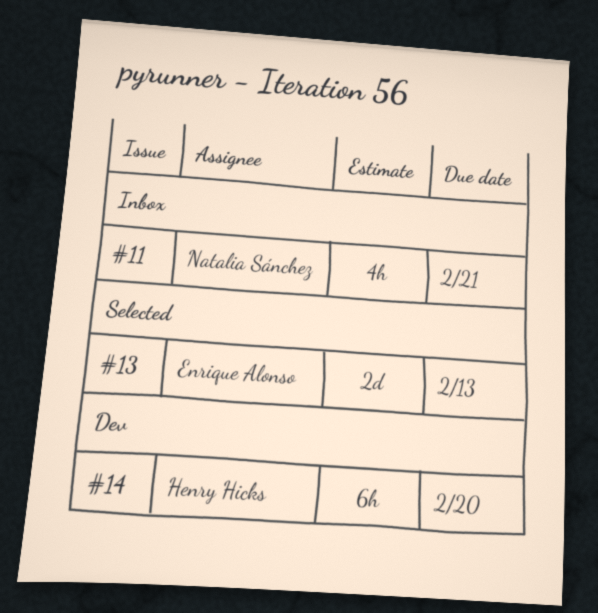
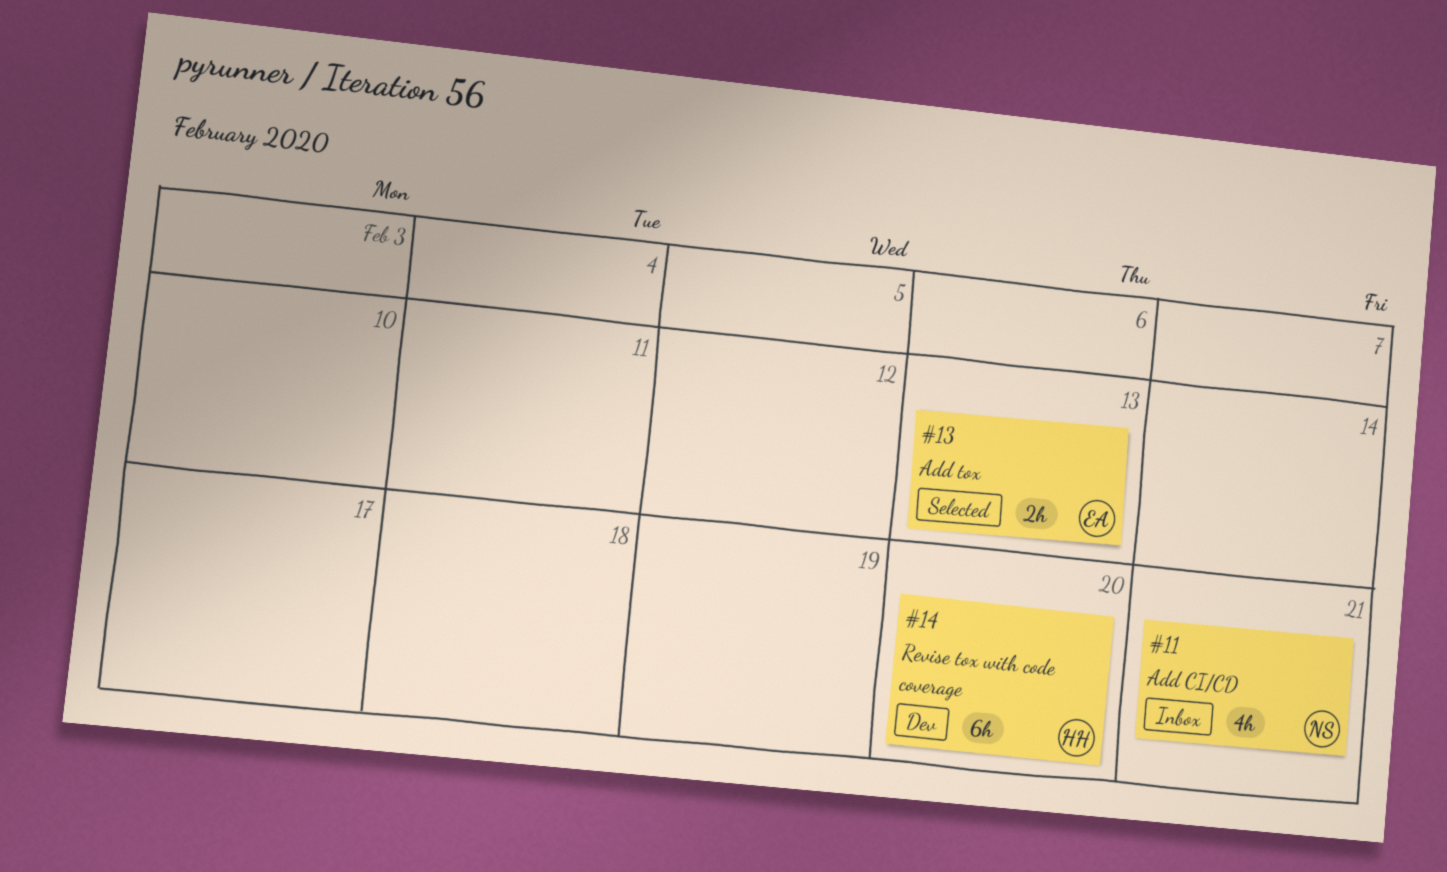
#13, estimate: 2d -> 2h

